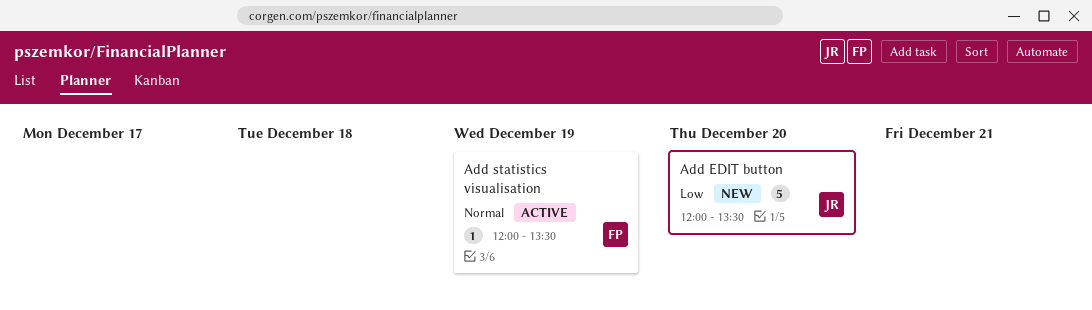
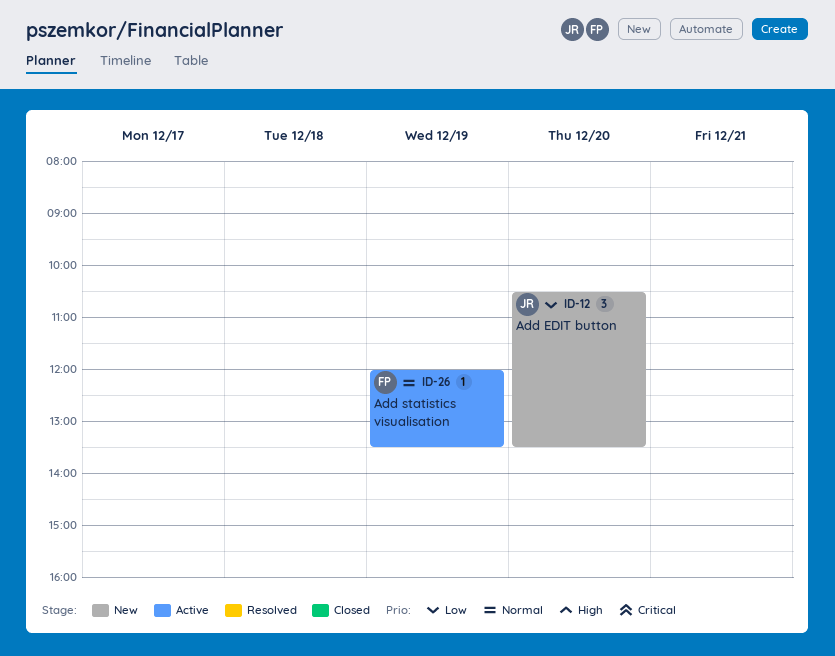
Add EDIT button, estimate: 5 -> 3
Add EDIT button, begins: 12:00 -> 10:30

